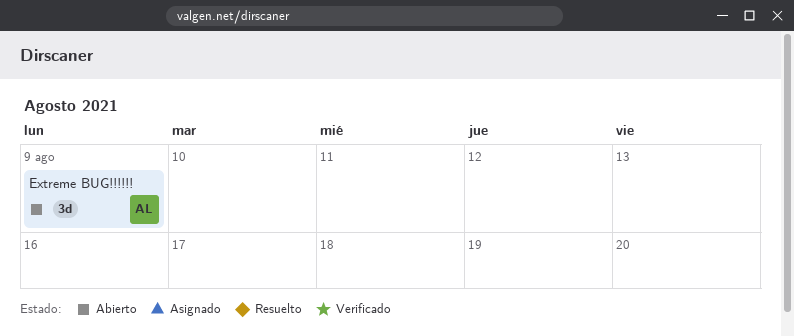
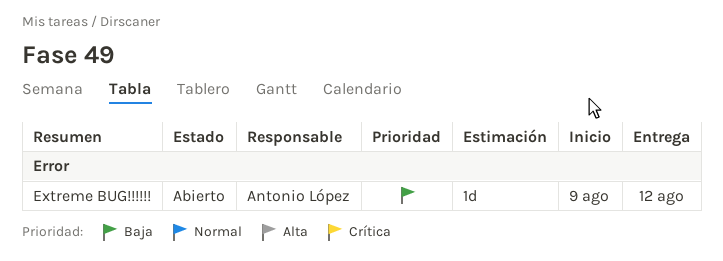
Extreme BUG!!!!!!, estimate: 3d -> 1d
Extreme BUG!!!!!!, due: Aug 9 -> Aug 12

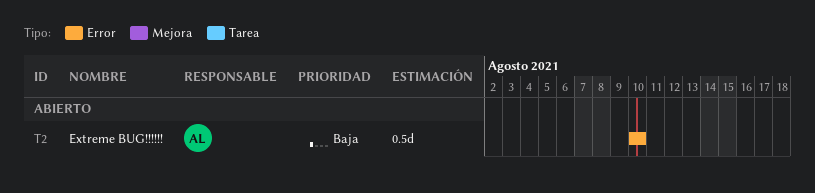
Extreme BUG!!!!!!, estimate: 1d -> 0.5d
Extreme BUG!!!!!!, start: Aug 9 -> Aug 10
Extreme BUG!!!!!!, due: Aug 12 -> Aug 10

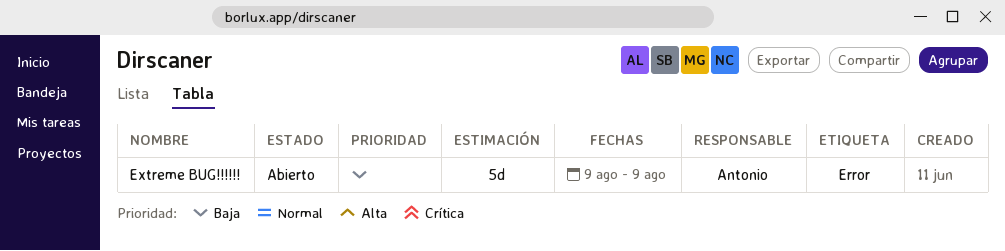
Extreme BUG!!!!!!, estimate: 0.5d -> 5d
Extreme BUG!!!!!!, start: Aug 10 -> Aug 9
Extreme BUG!!!!!!, due: Aug 10 -> Aug 9

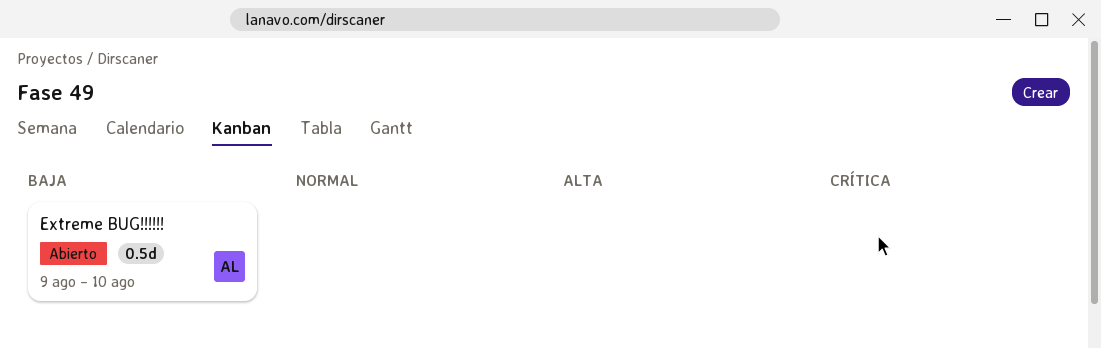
Extreme BUG!!!!!!, estimate: 5d -> 0.5d
Extreme BUG!!!!!!, due: Aug 9 -> Aug 10

